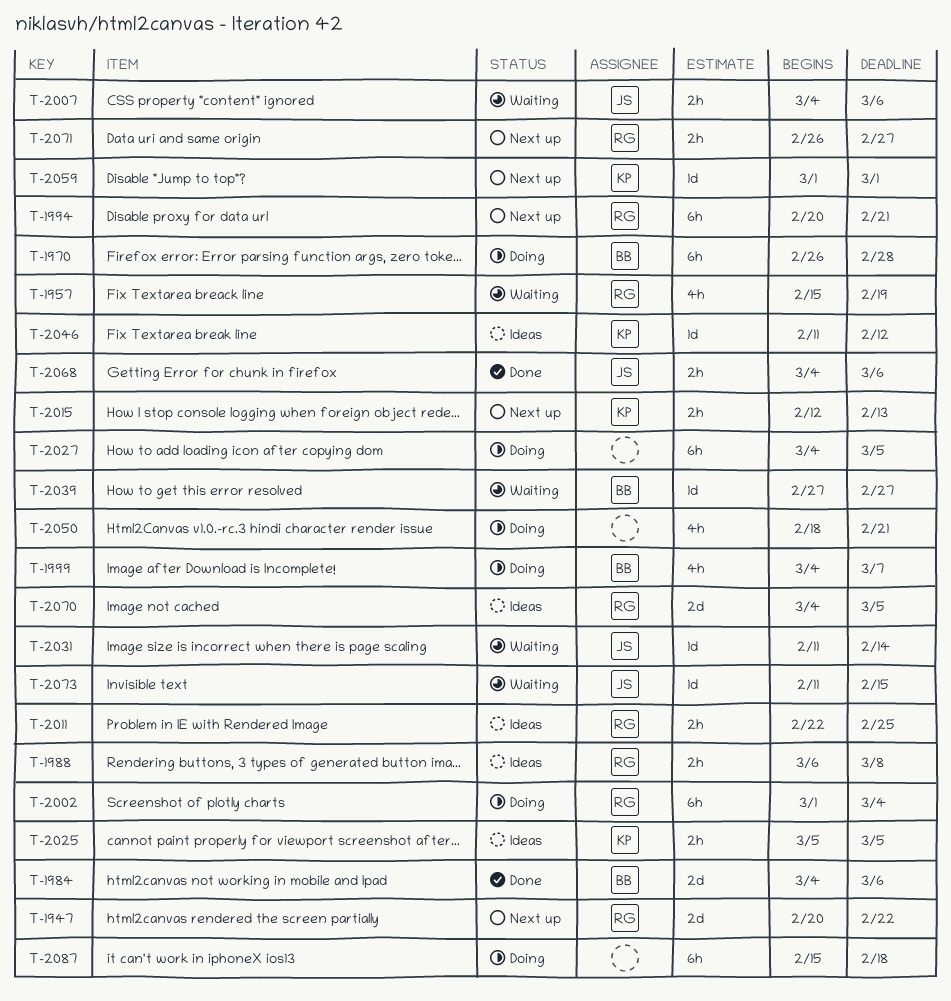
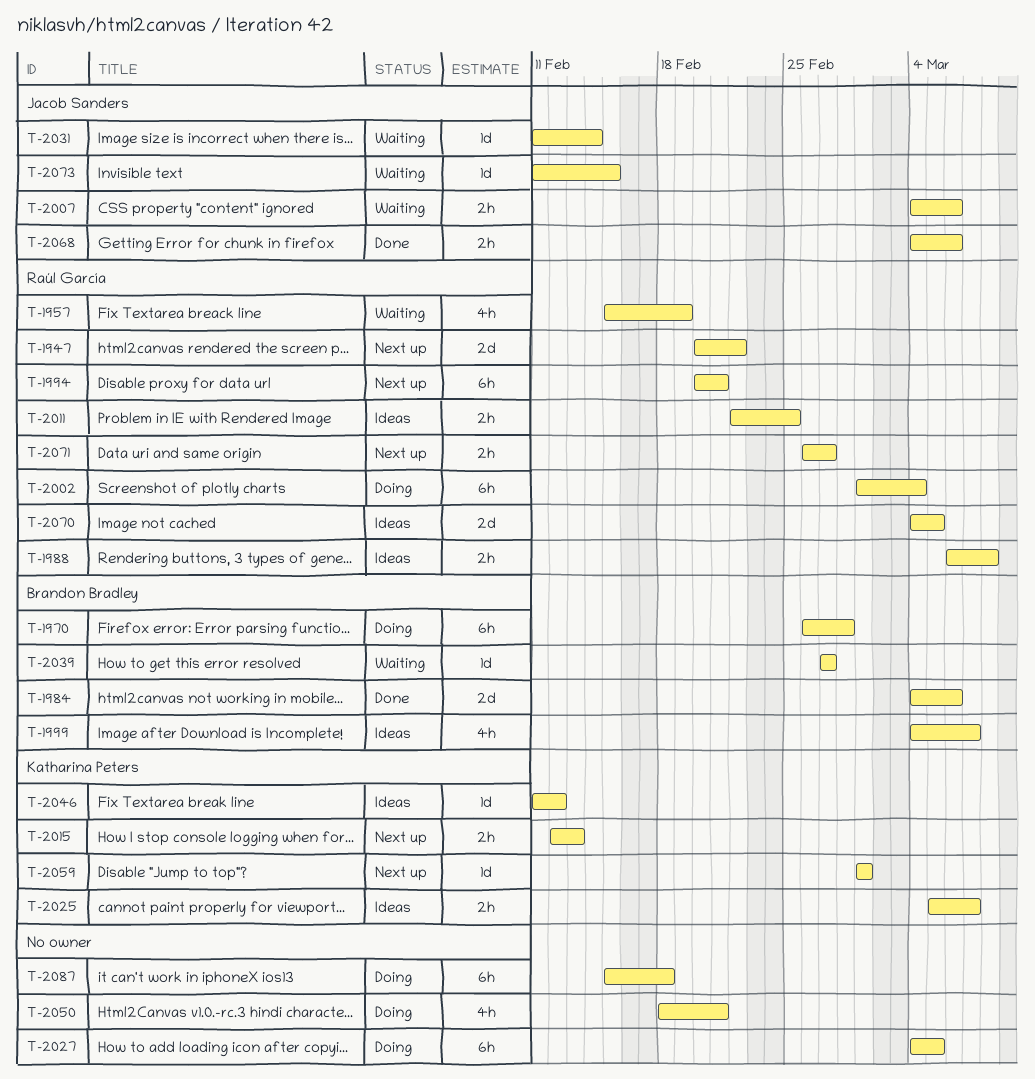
T-1999, status: Doing -> Ideas
T-2025, due: Mar 5 -> Mar 7

